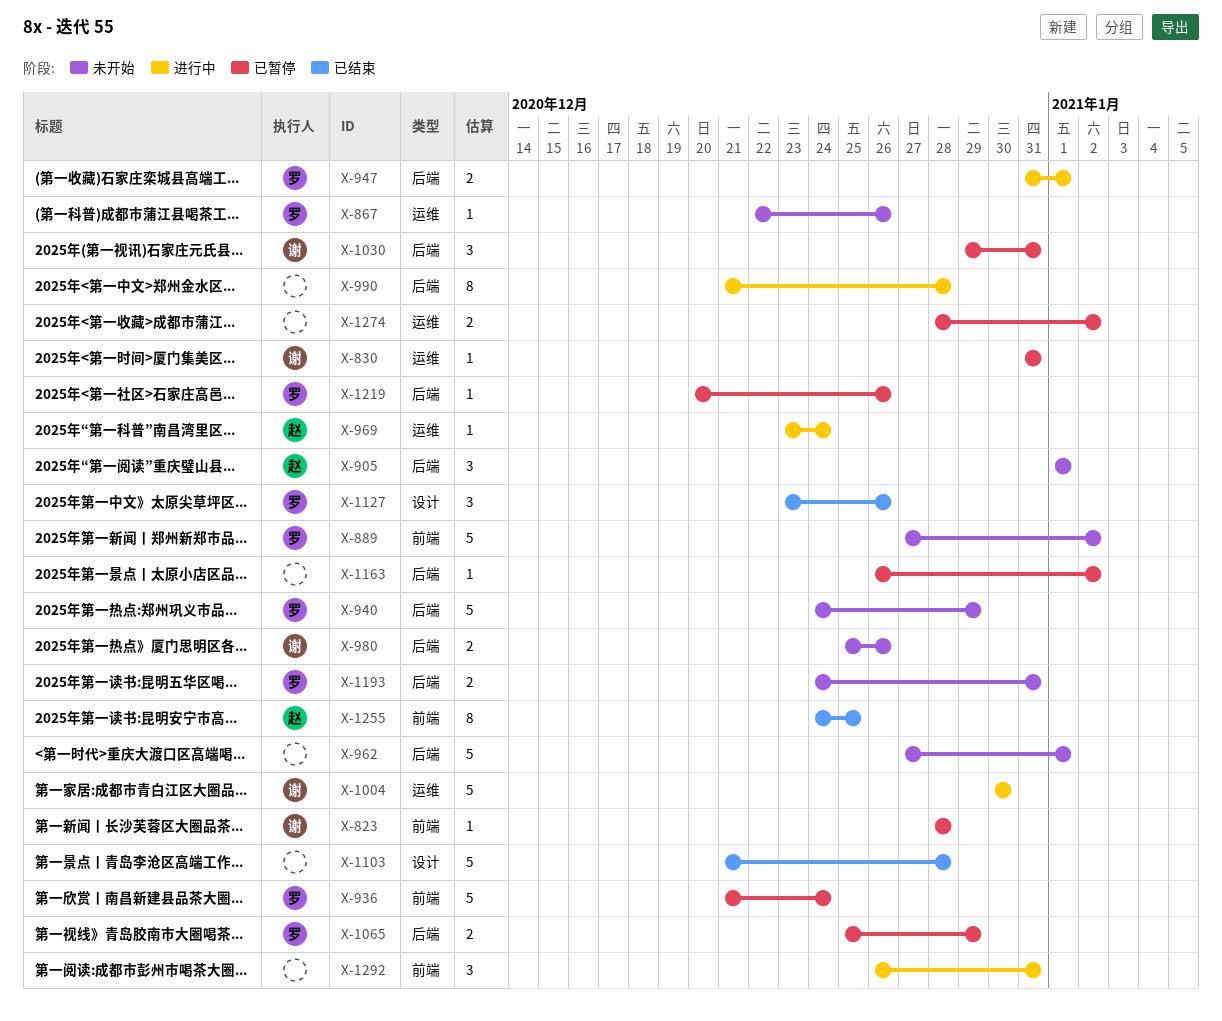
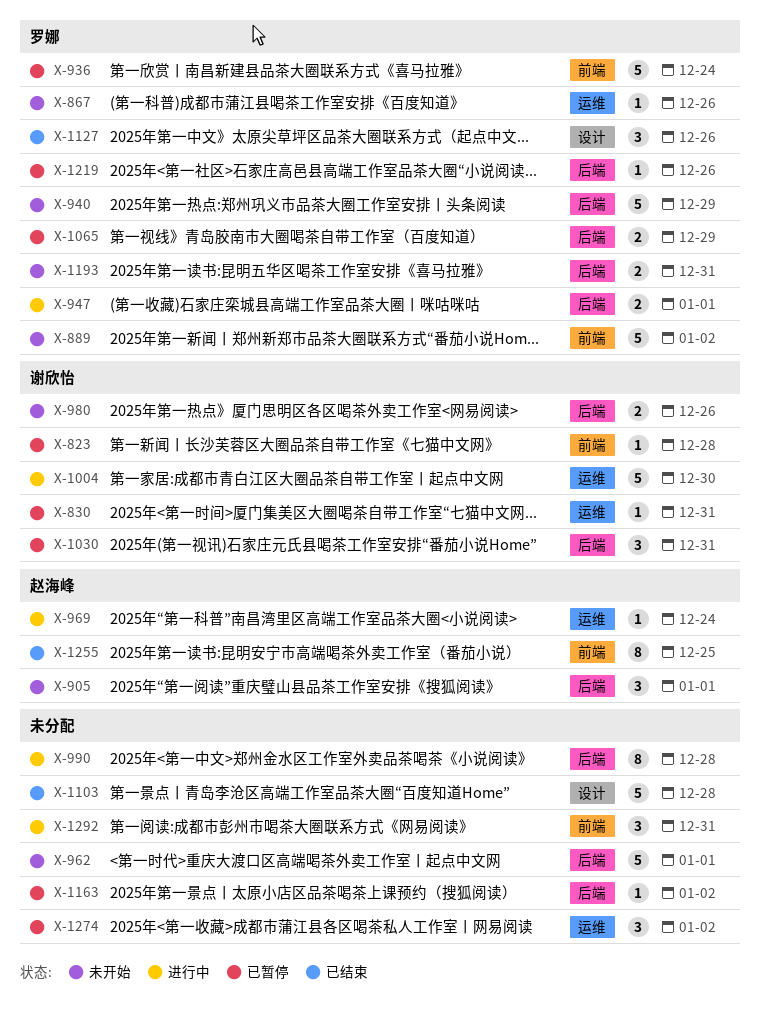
X-1274, estimate: 2 -> 3

